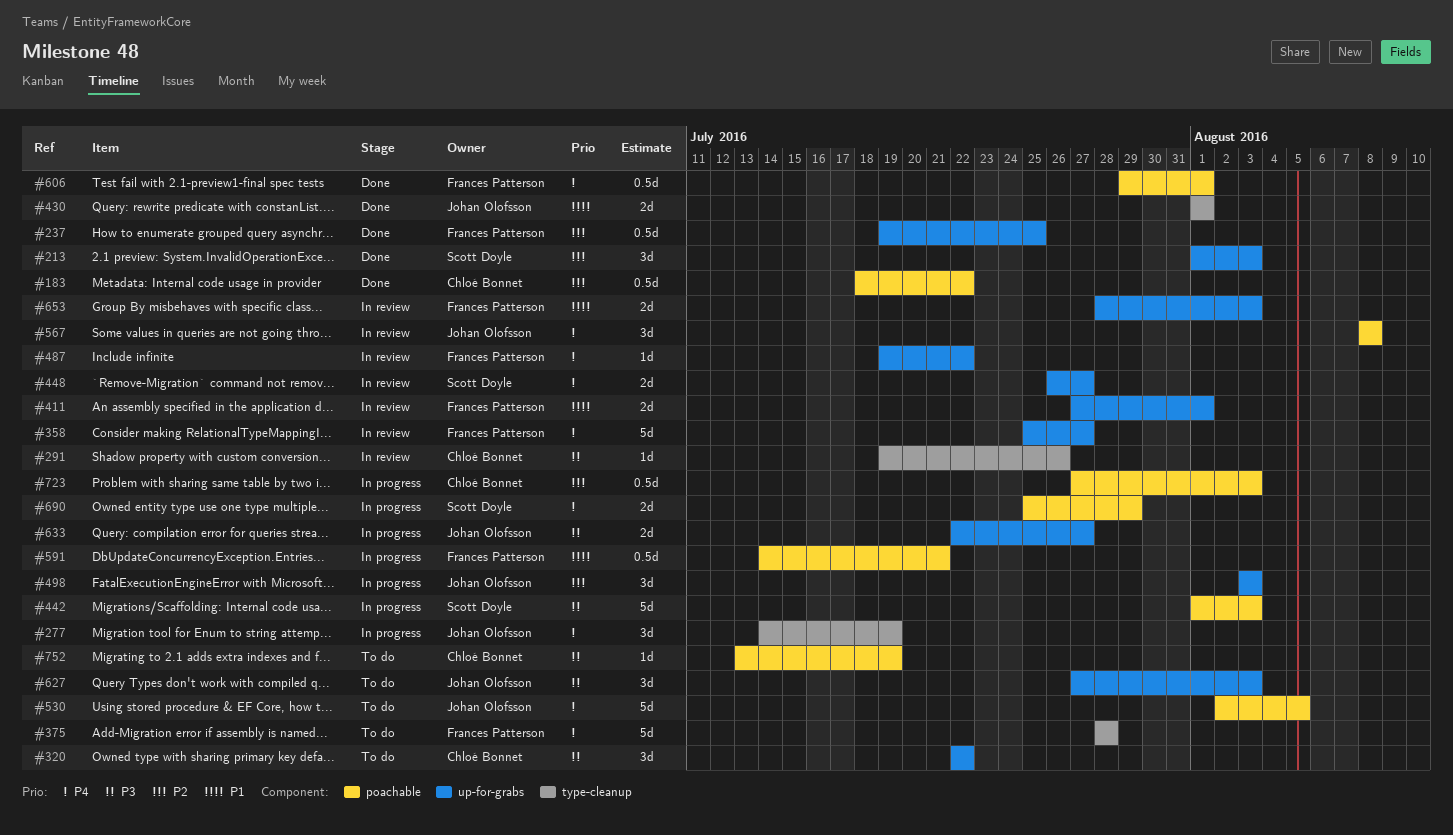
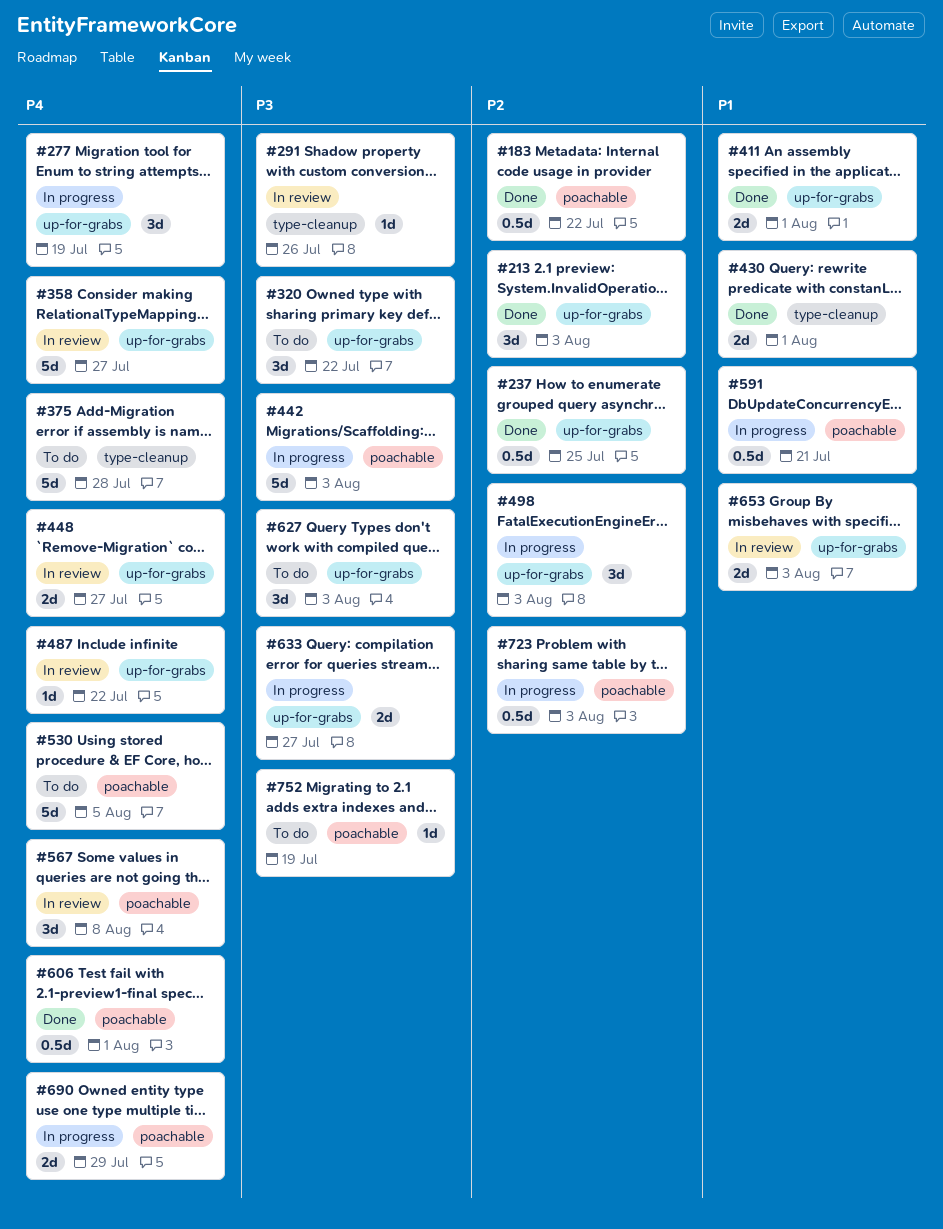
#277, label: type-cleanup -> up-for-grabs
#411, status: In review -> Done

